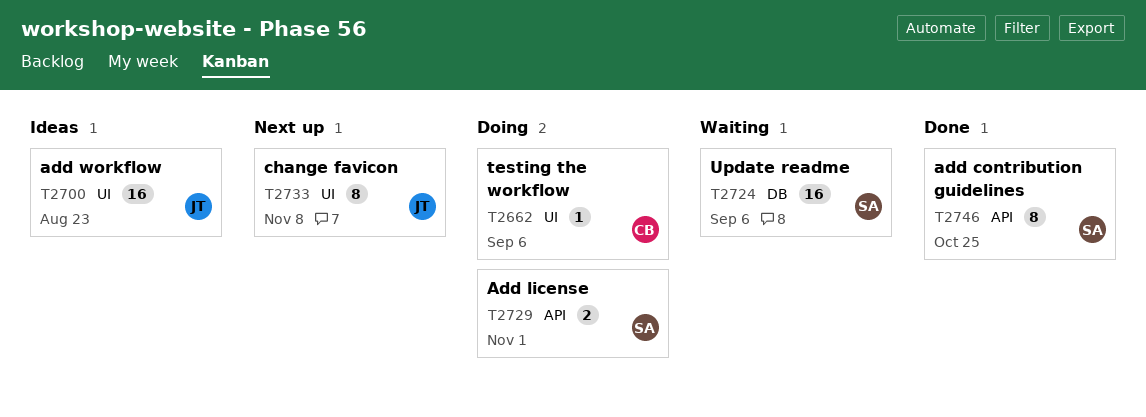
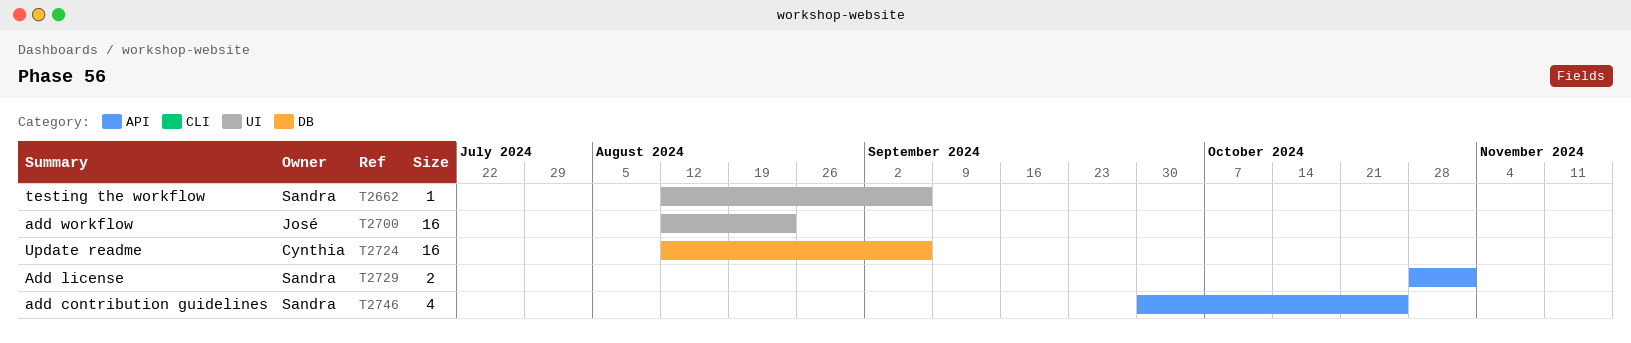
T2662, owner: Cynthia -> Sandra
T2724, owner: Sandra -> Cynthia
T2733: present -> none
T2746, estimate: 8 -> 4

